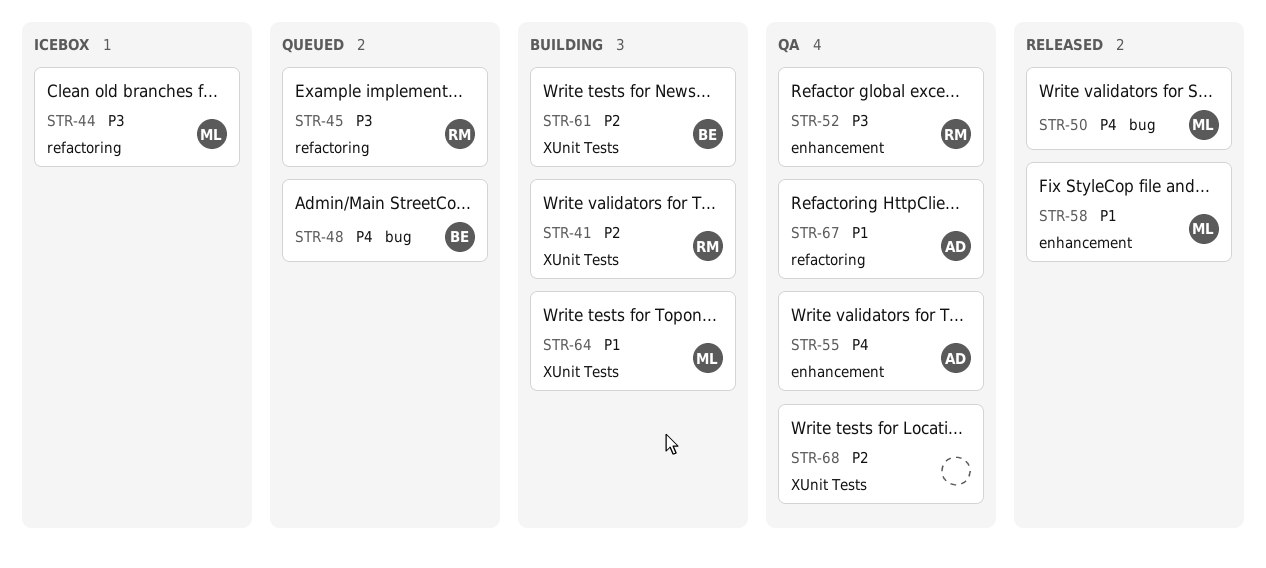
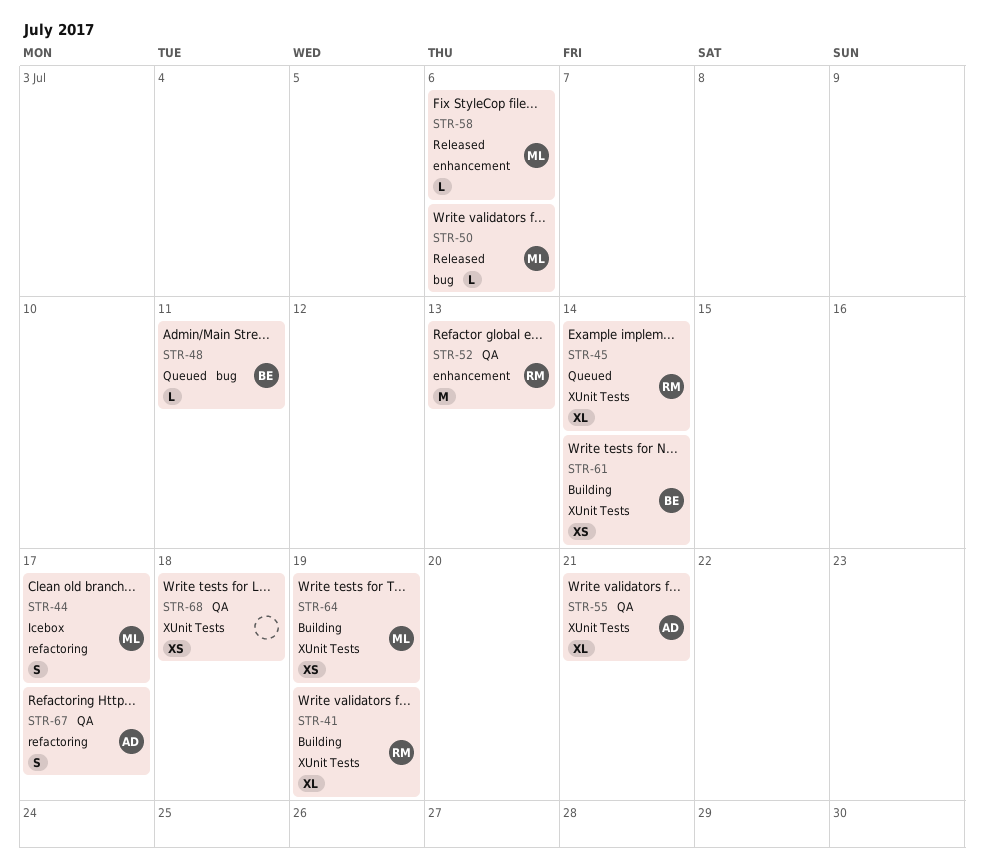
STR-45, label: refactoring -> XUnit Tests
STR-55, label: enhancement -> XUnit Tests

